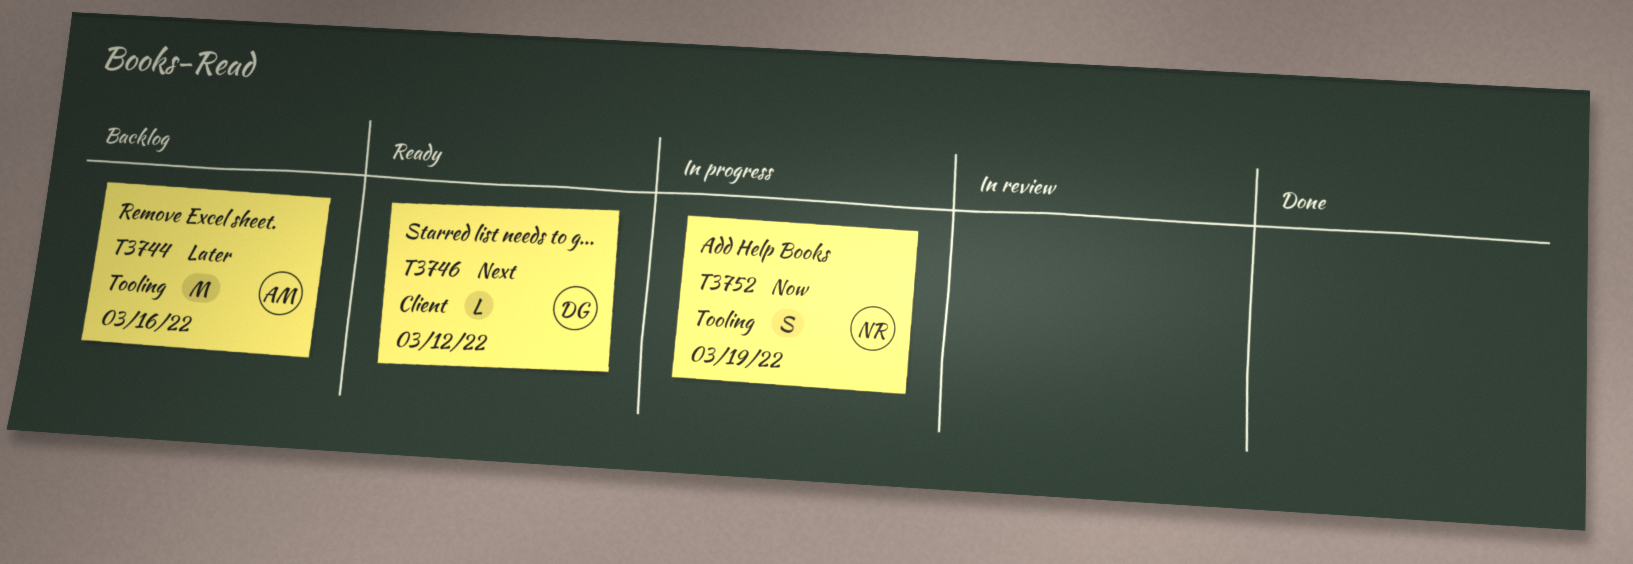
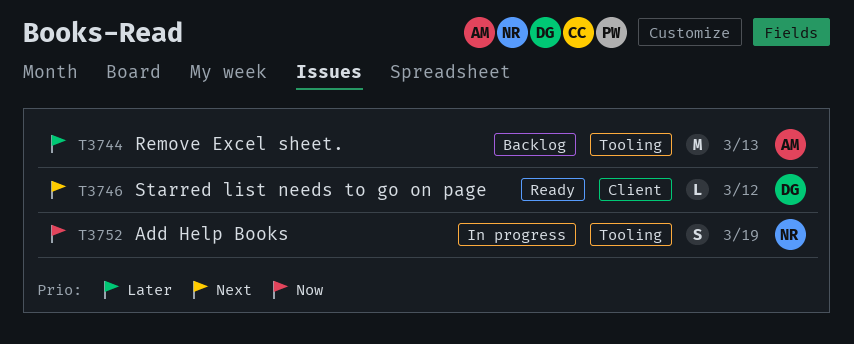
T3744, due: Mar 16 -> Mar 13

